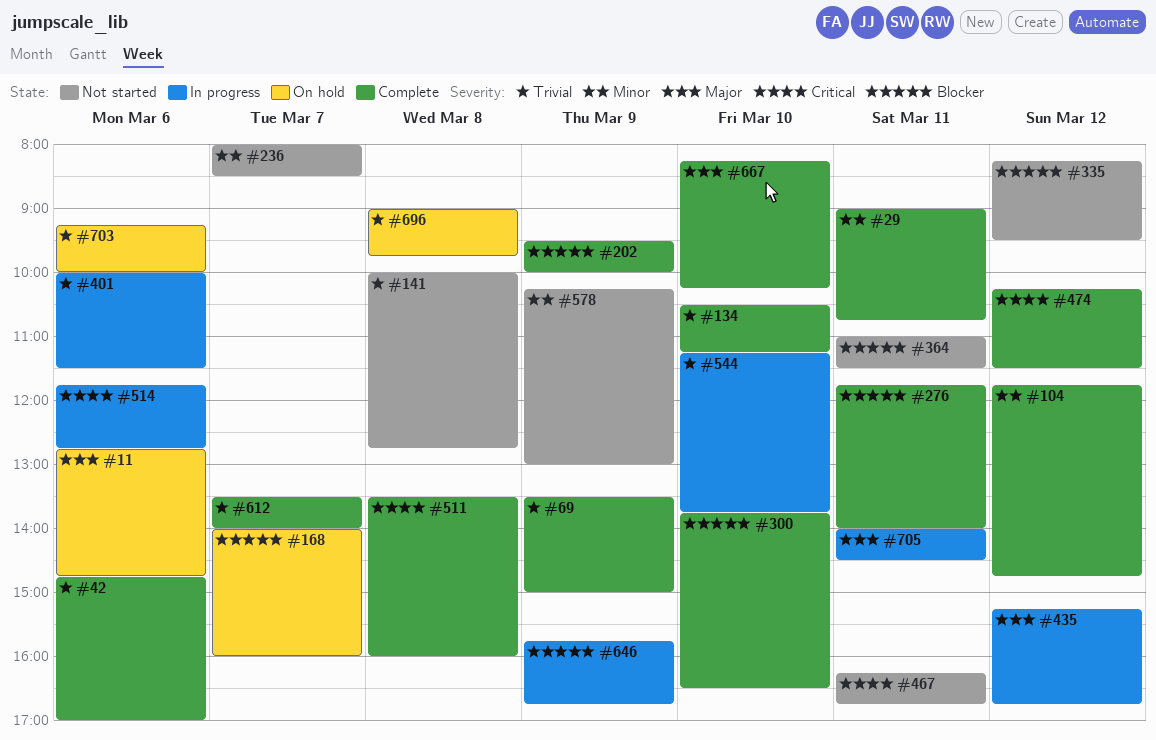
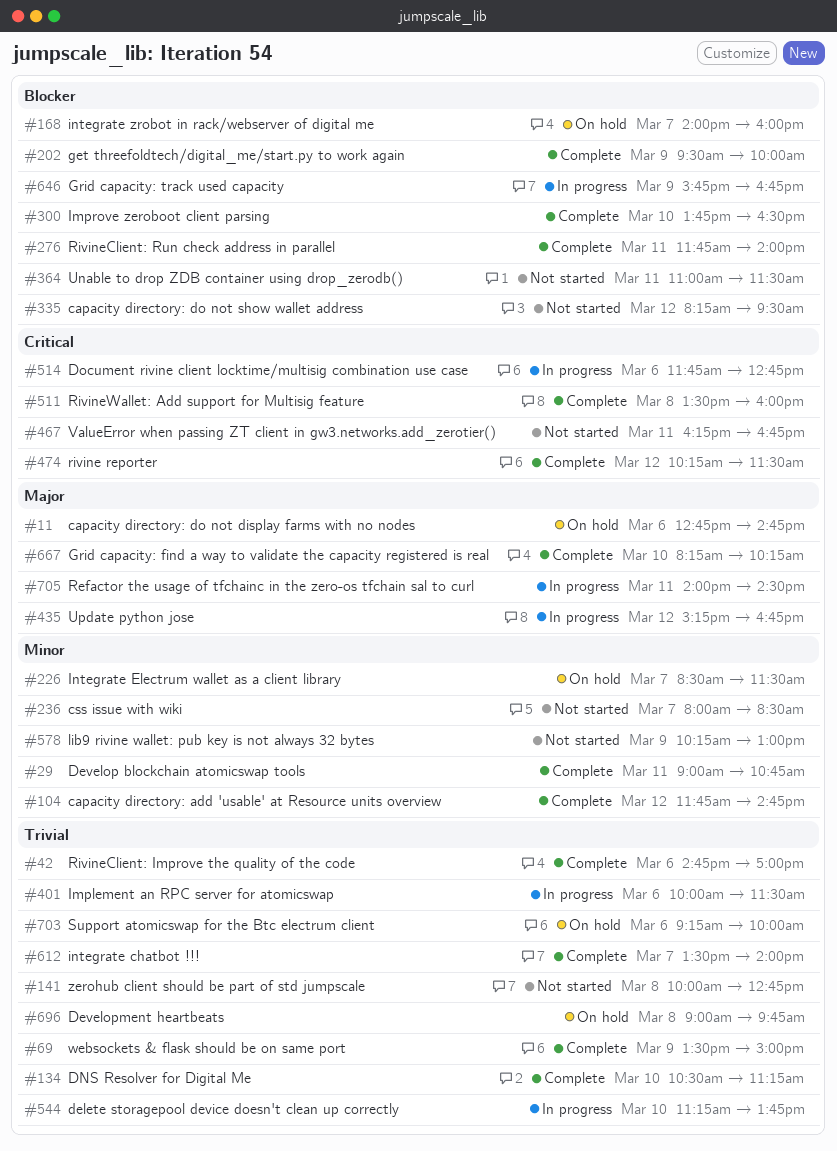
#226: none -> present

